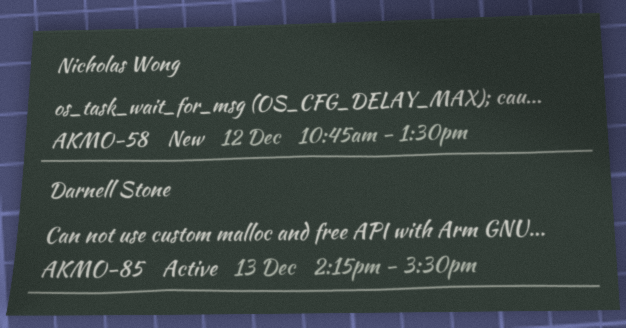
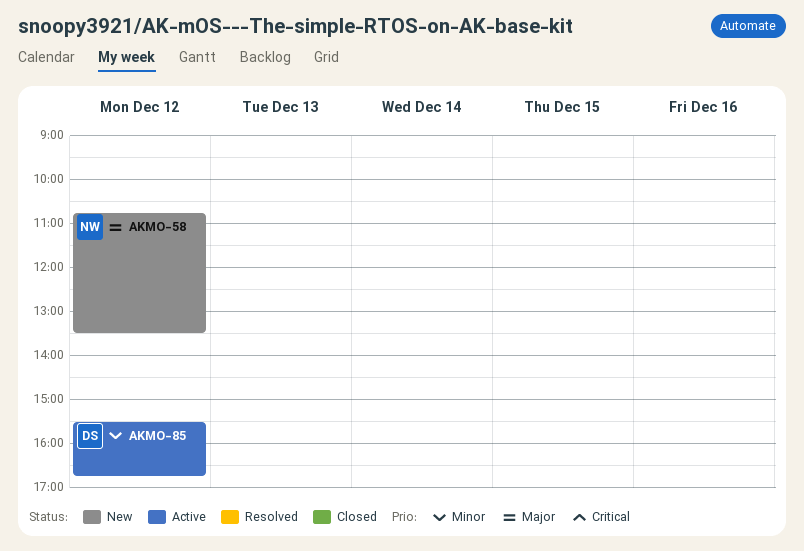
AKMO-85, day: Dec 13 -> Dec 12
AKMO-85, begins: 14:15 -> 15:30
AKMO-85, ends: 15:30 -> 16:45

